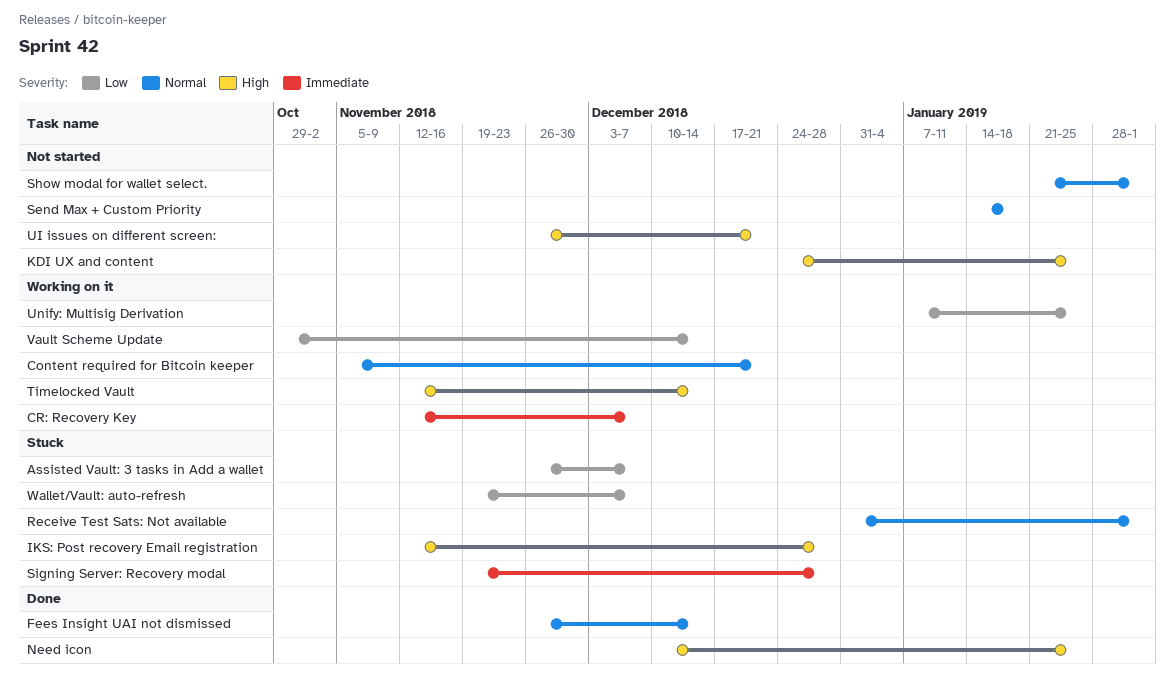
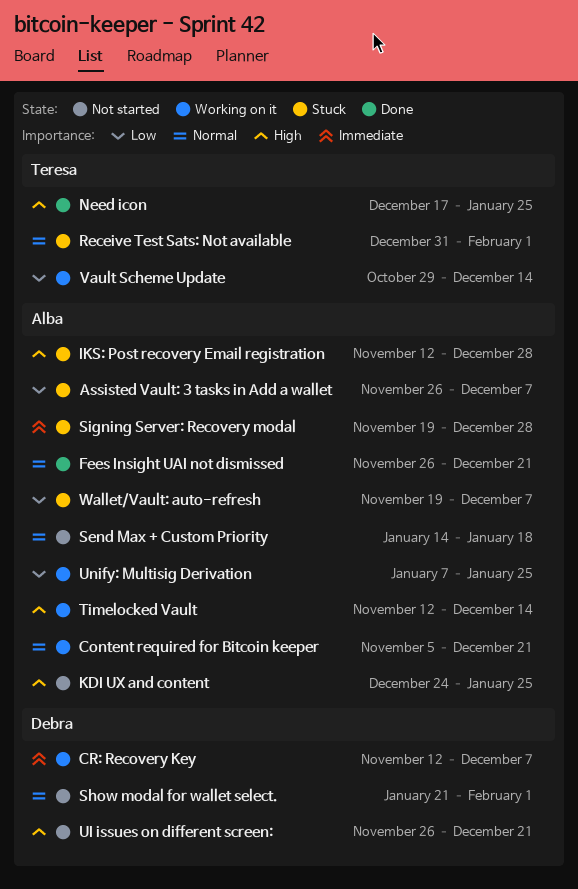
Fees Insight UAI not dismissed, due: Dec 14 -> Dec 21
Need icon, start: Dec 10 -> Dec 17

